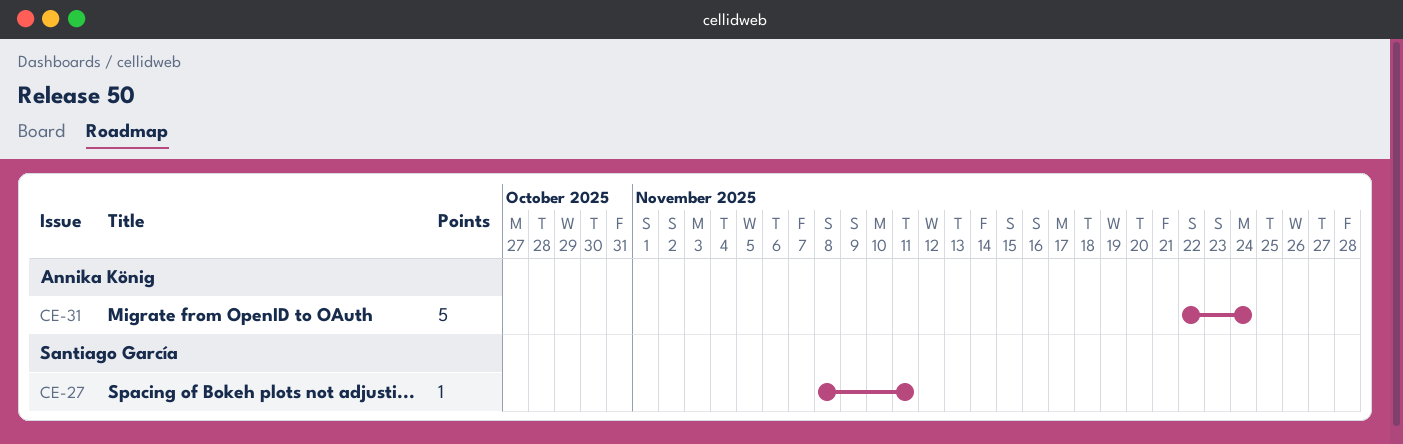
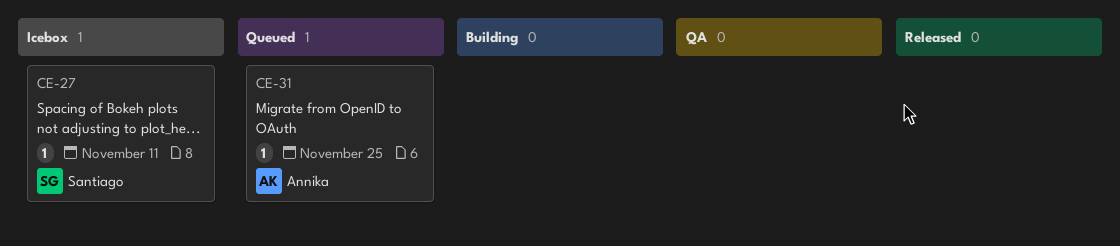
CE-31, estimate: 5 -> 1
CE-31, due: Nov 24 -> Nov 25

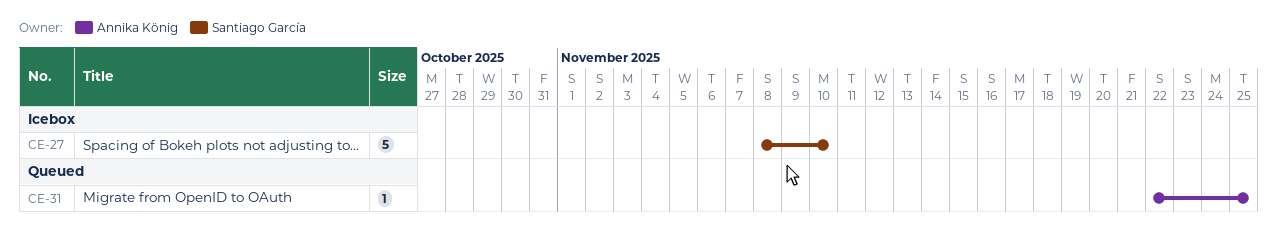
CE-27, estimate: 1 -> 5
CE-27, due: Nov 11 -> Nov 10

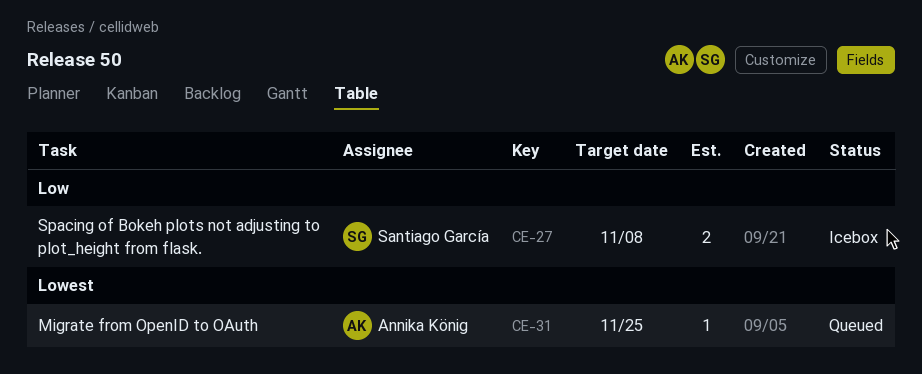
CE-27, estimate: 5 -> 2
CE-27, due: Nov 10 -> Nov 8

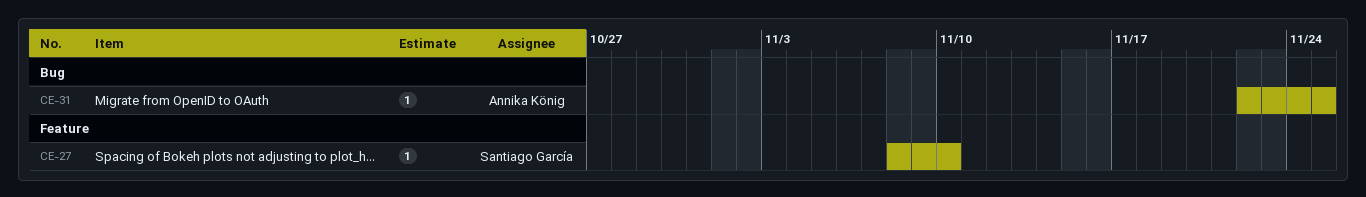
CE-27, estimate: 2 -> 1
CE-27, due: Nov 8 -> Nov 10

